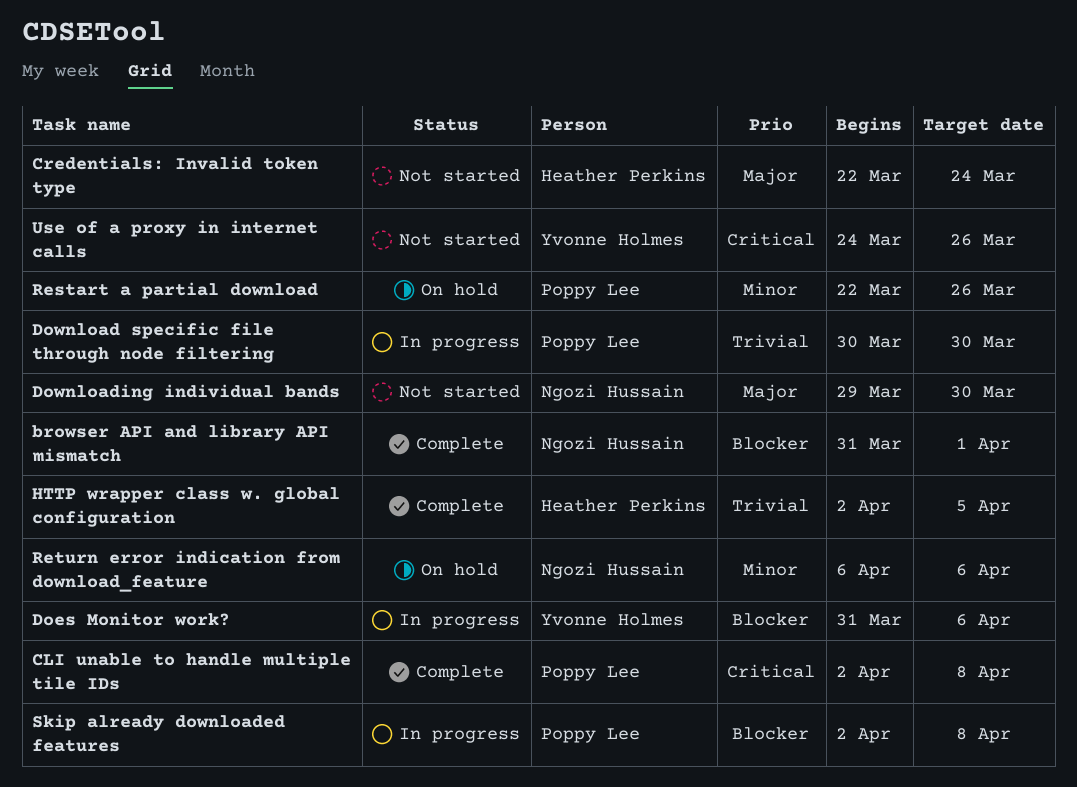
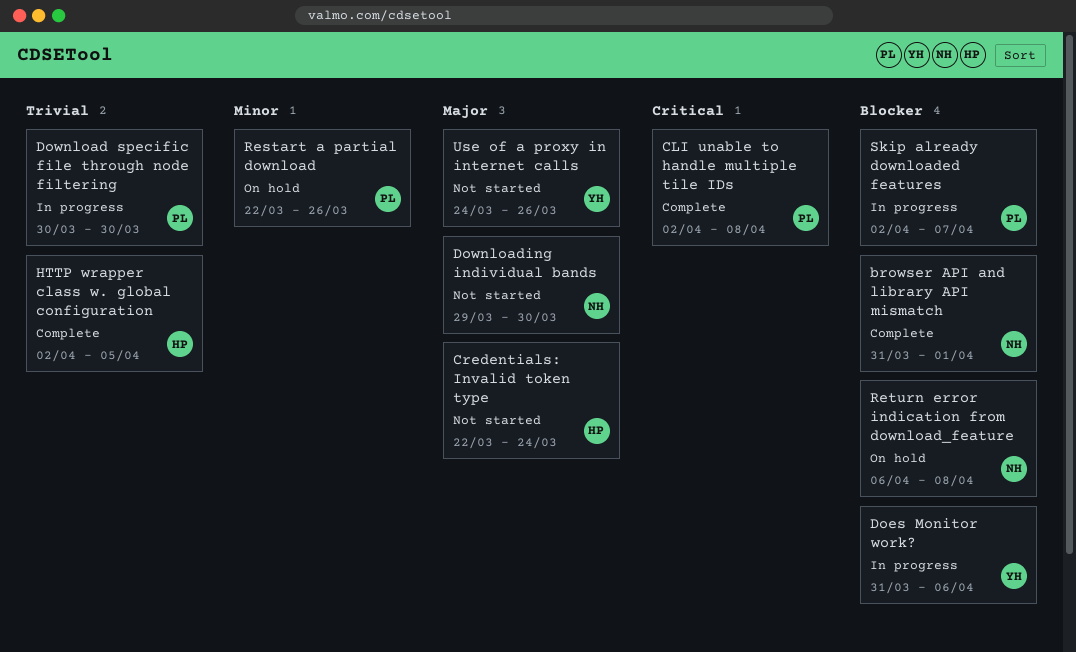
Return error indication from download_feature, priority: Minor -> Blocker
Return error indication from download_feature, due: Apr 6 -> Apr 8
Skip already downloaded features, due: Apr 8 -> Apr 7
Use of a proxy in internet calls, priority: Critical -> Major

